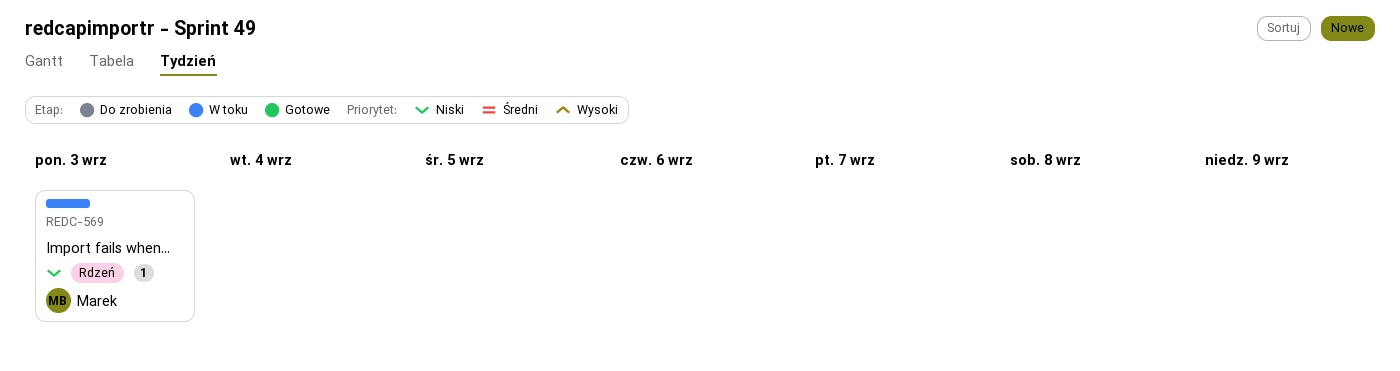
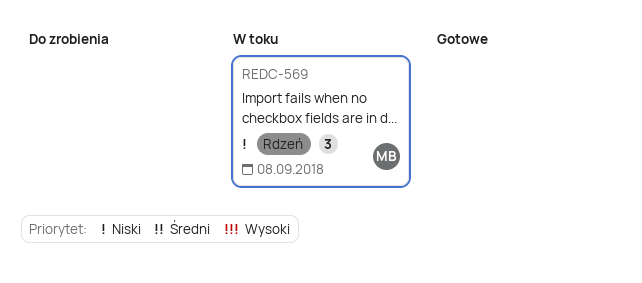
REDC-569, estimate: 1 -> 3
REDC-569, due: Sep 3 -> Sep 8

